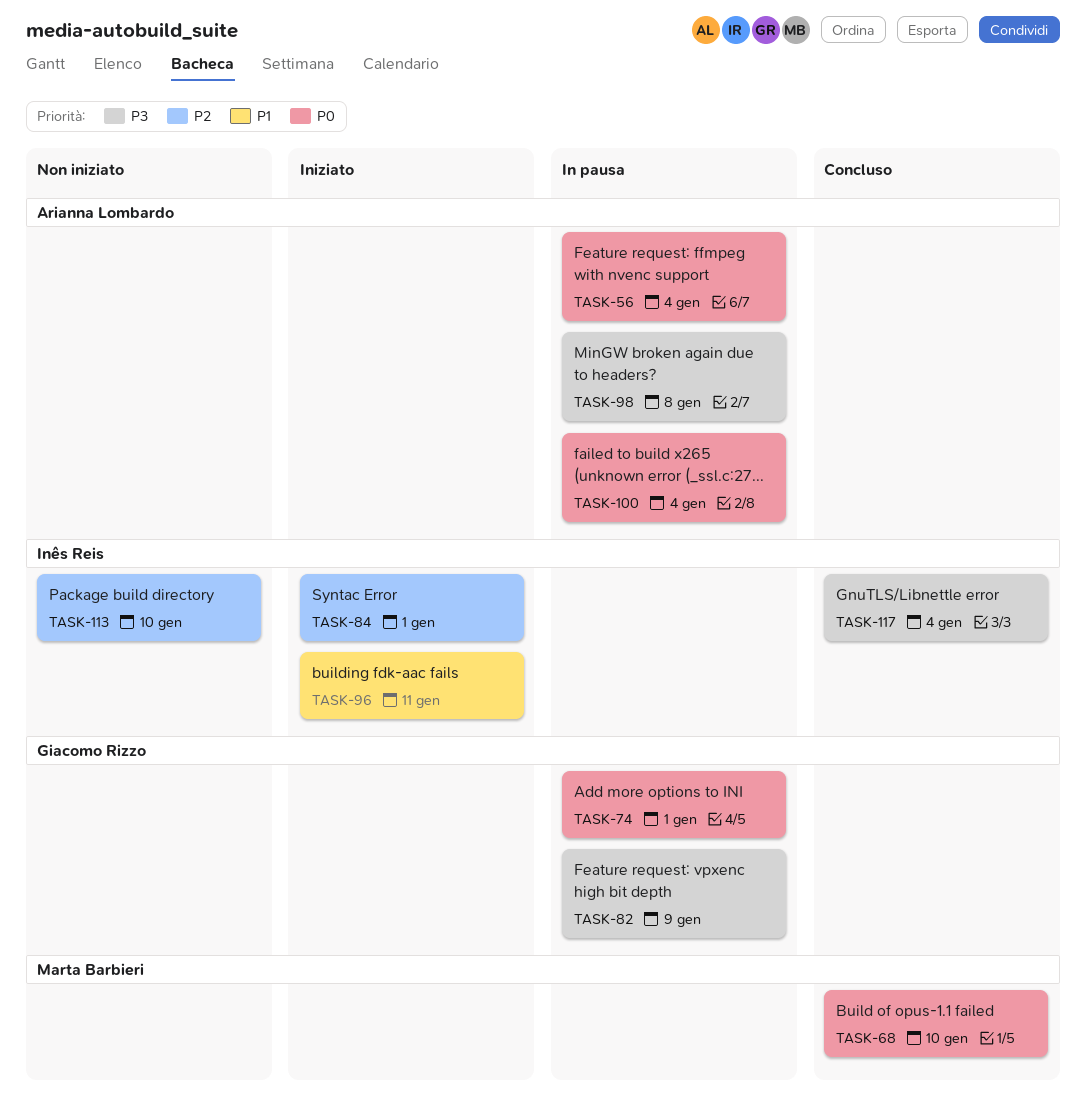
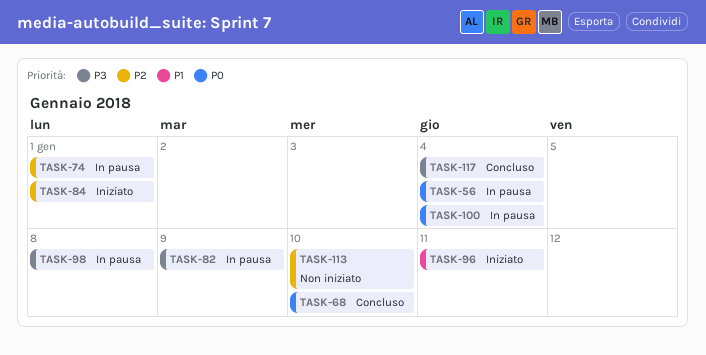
TASK-74, priority: P0 -> P2

